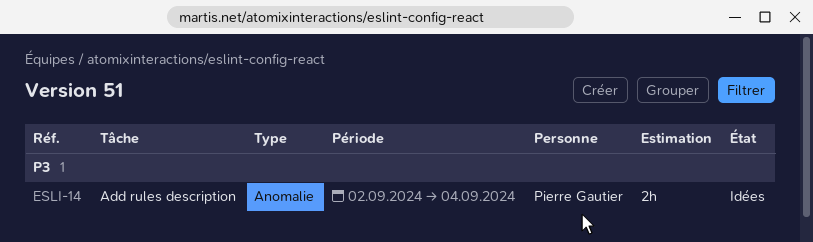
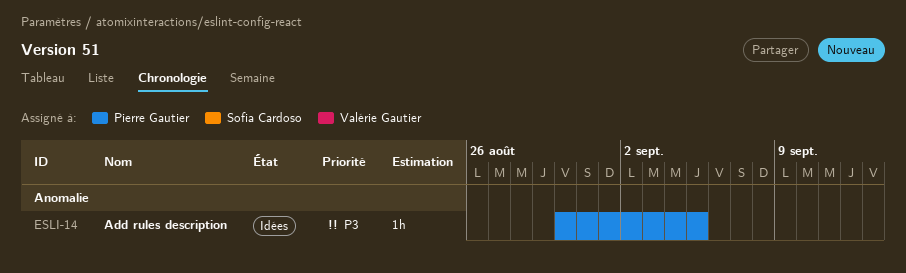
ESLI-14, estimate: 2h -> 1h
ESLI-14, start: Sep 2 -> Aug 30
ESLI-14, due: Sep 4 -> Sep 5

